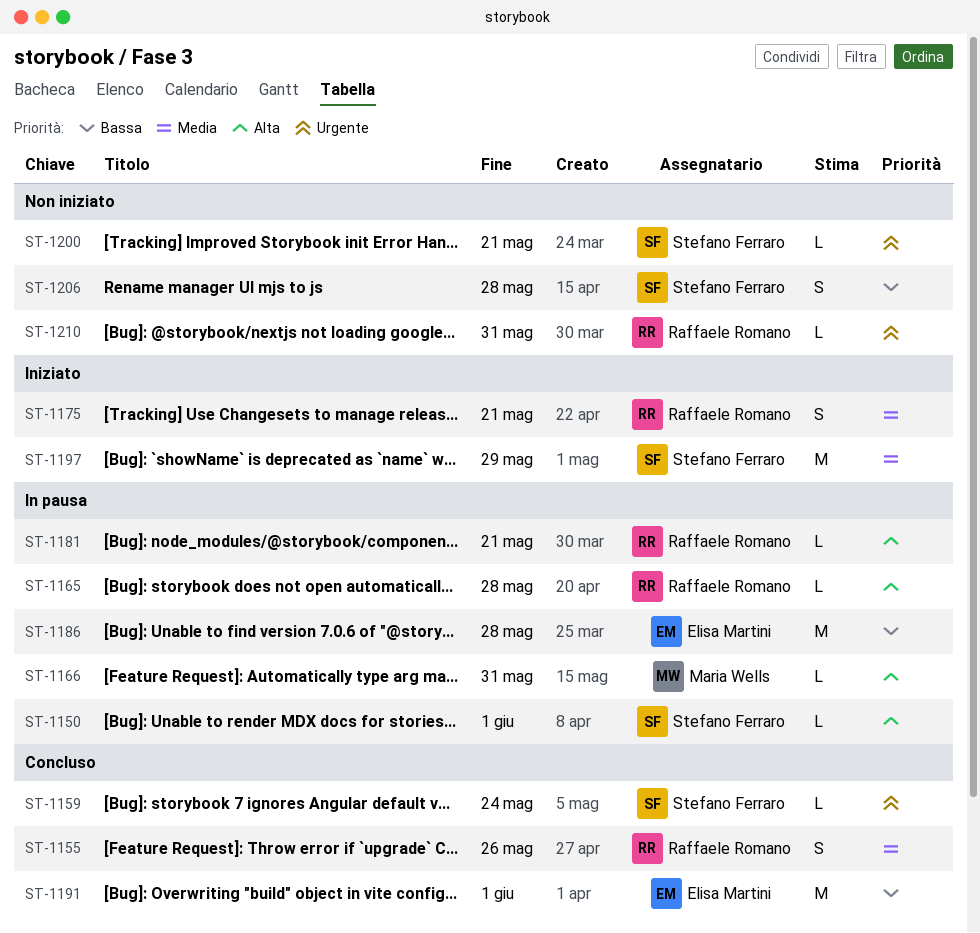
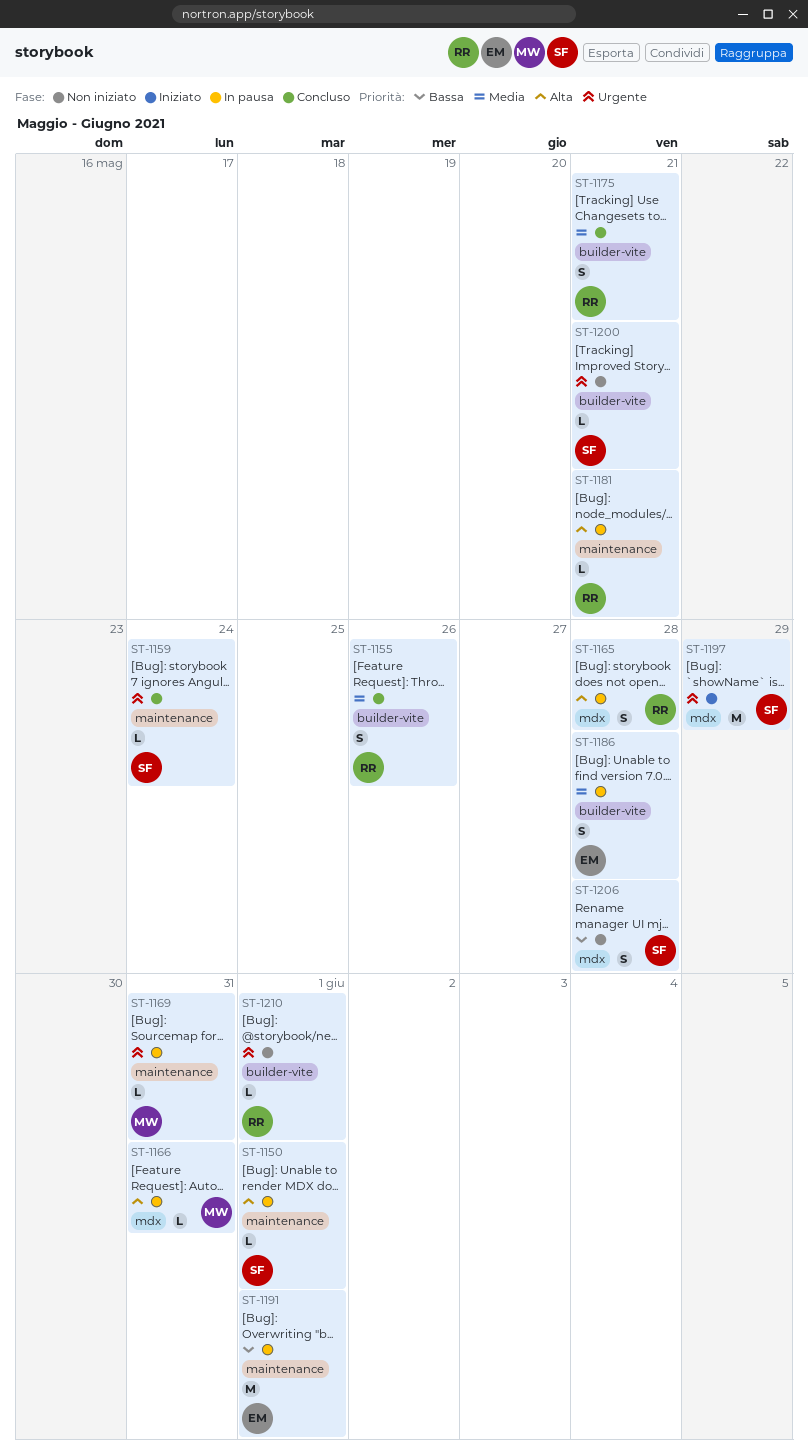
ST-1165, estimate: L -> S
ST-1169: none -> present
ST-1175, status: Iniziato -> Concluso
ST-1186, priority: Bassa -> Media
ST-1186, estimate: M -> S
ST-1191, status: Concluso -> In pausa
ST-1197, priority: Media -> Urgente
ST-1210, due: May 31 -> Jun 1

